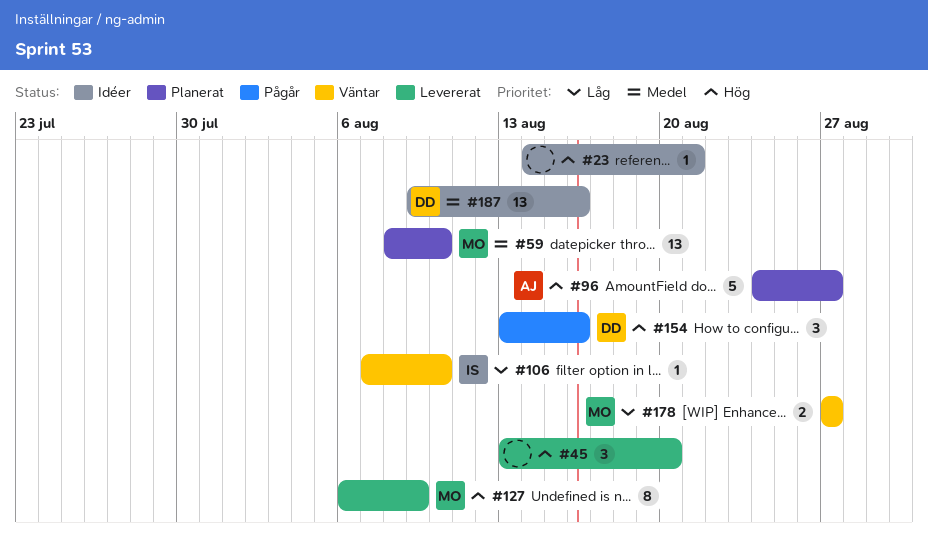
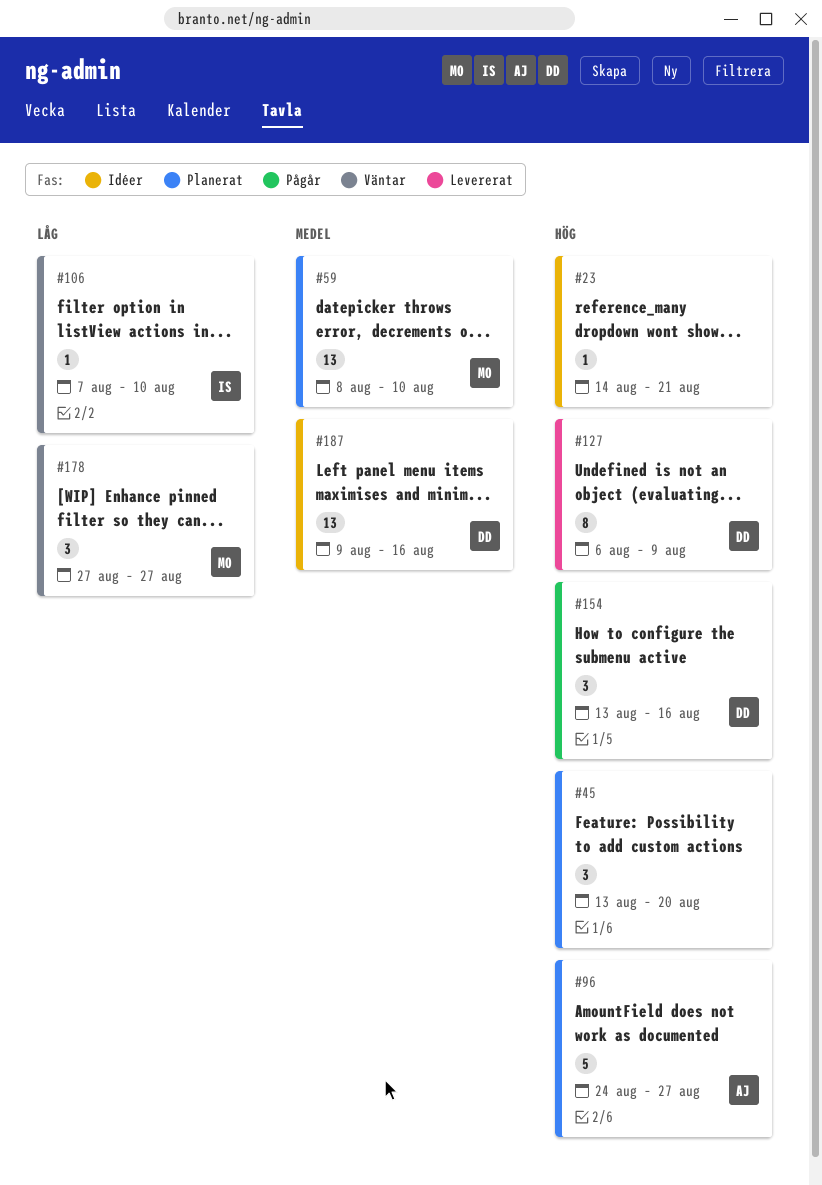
#45, status: Levererat -> Planerat
#127, owner: MO -> DD
#178, estimate: 2 -> 3

